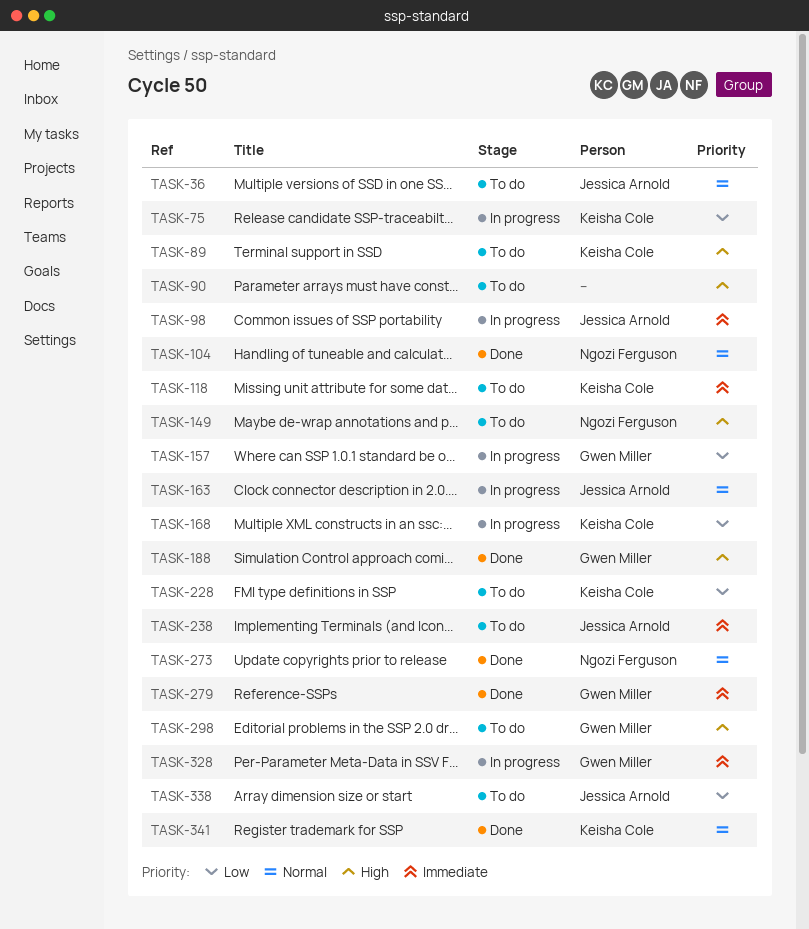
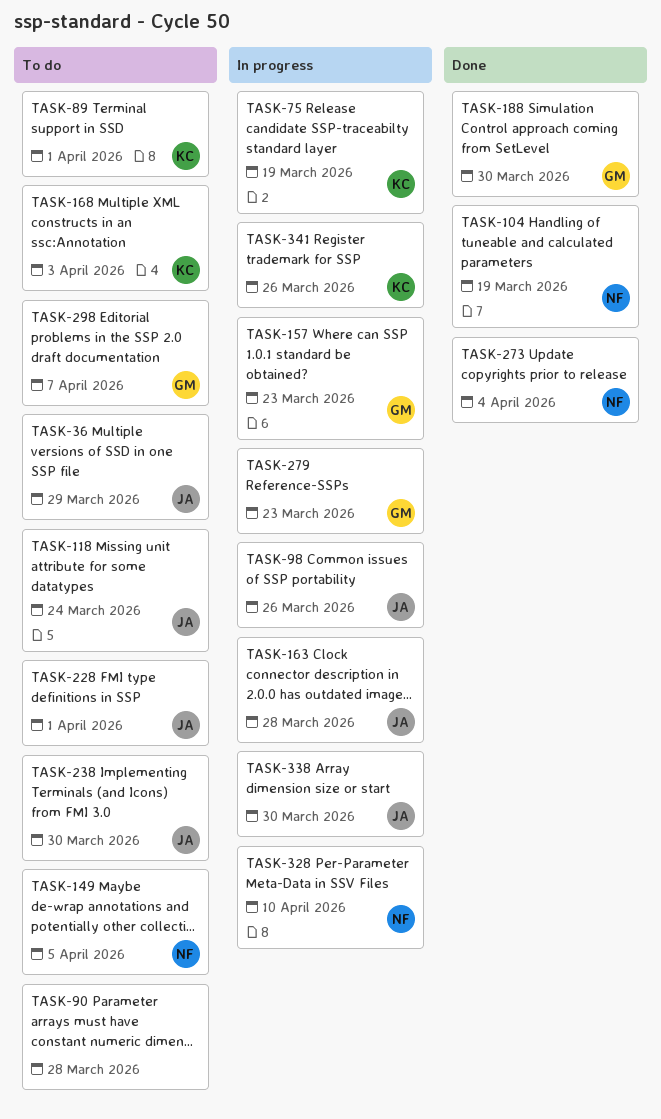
TASK-118, owner: Keisha Cole -> Jessica Arnold
TASK-168, status: In progress -> To do
TASK-228, owner: Keisha Cole -> Jessica Arnold
TASK-279, status: Done -> In progress
TASK-328, owner: Gwen Miller -> Ngozi Ferguson
TASK-338, status: To do -> In progress
TASK-341, status: Done -> In progress

